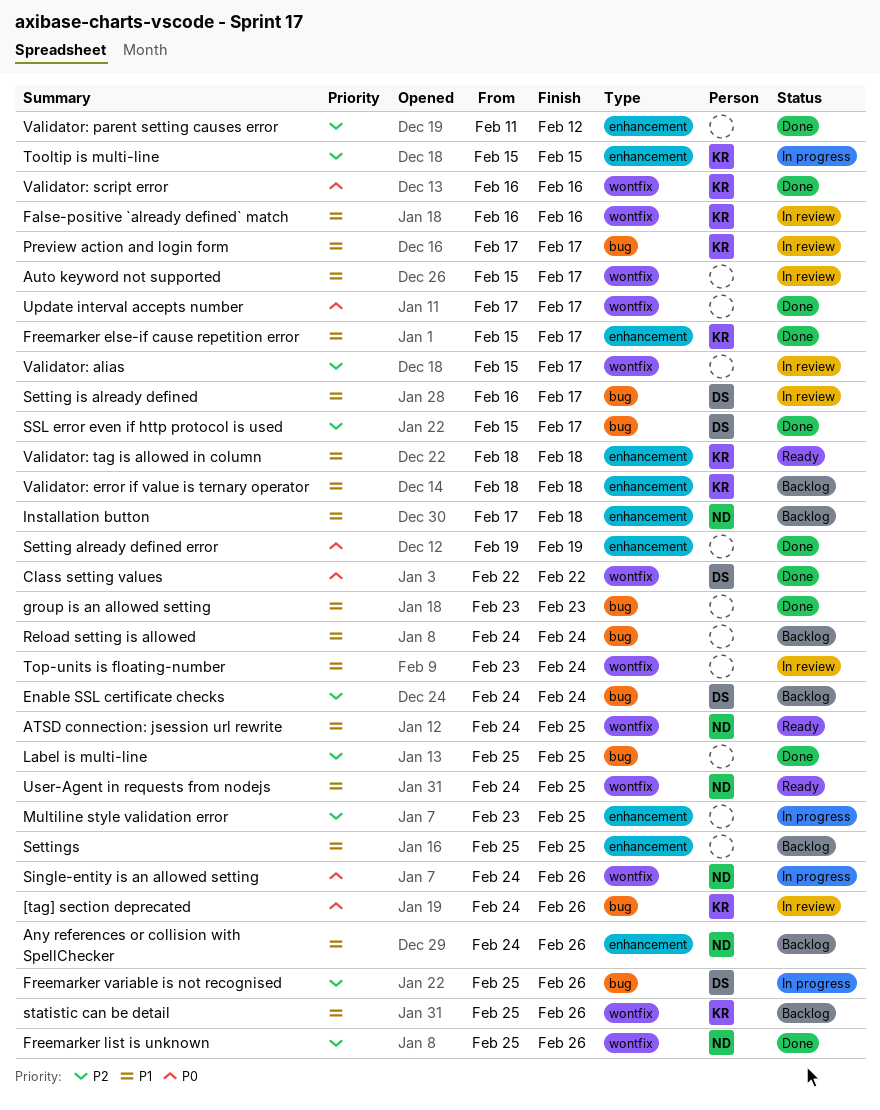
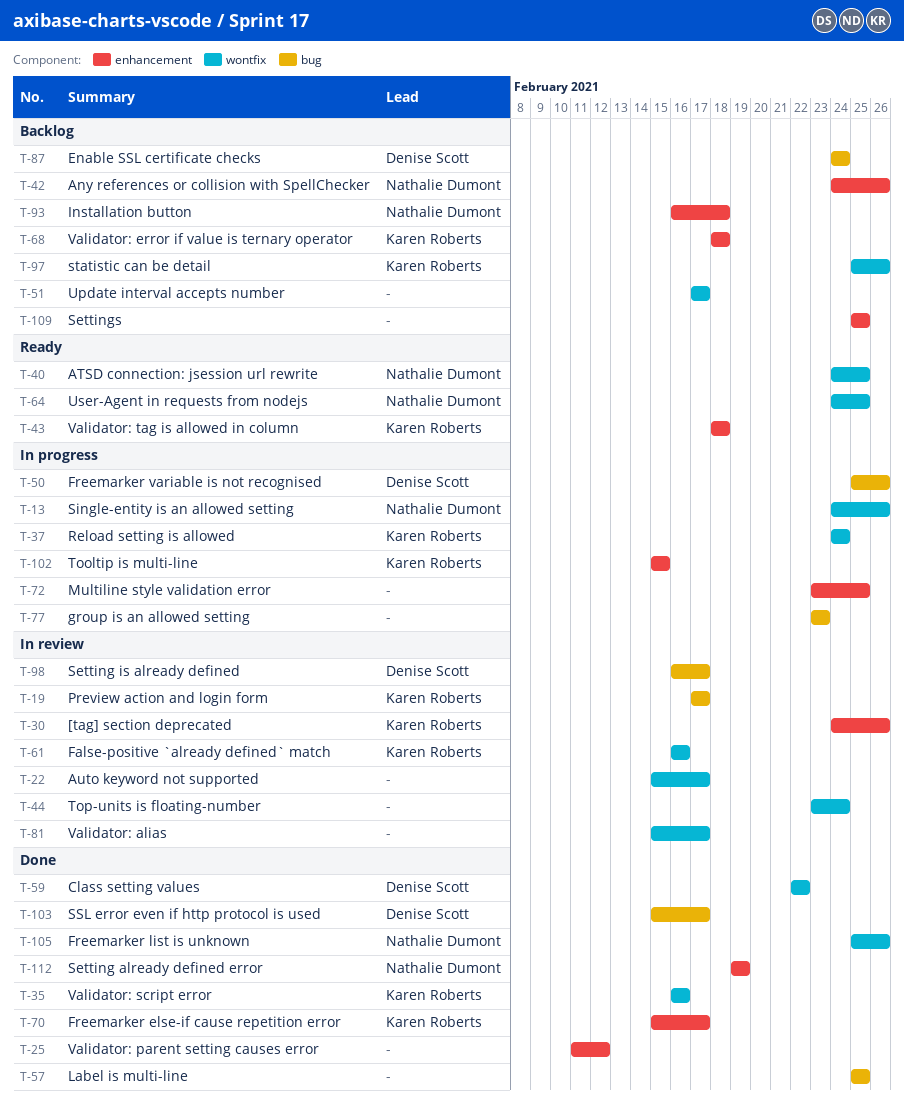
[tag] section deprecated, label: bug -> enhancement
group is an allowed setting, status: Done -> In progress
Installation button, start: Feb 17 -> Feb 16
Reload setting is allowed, status: Backlog -> In progress
Reload setting is allowed, owner: none -> Karen Roberts
Reload setting is allowed, label: bug -> wontfix
Setting already defined error, owner: none -> Nathalie Dumont
Update interval accepts number, status: Done -> Backlog

